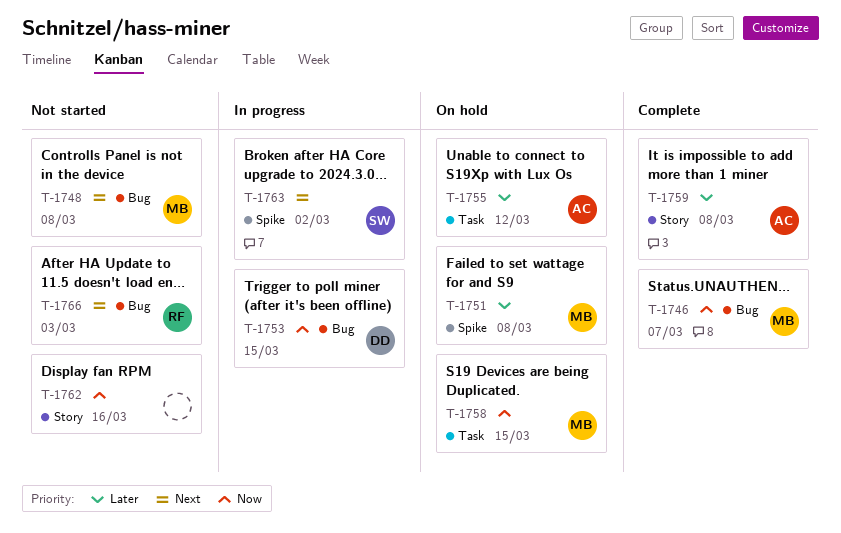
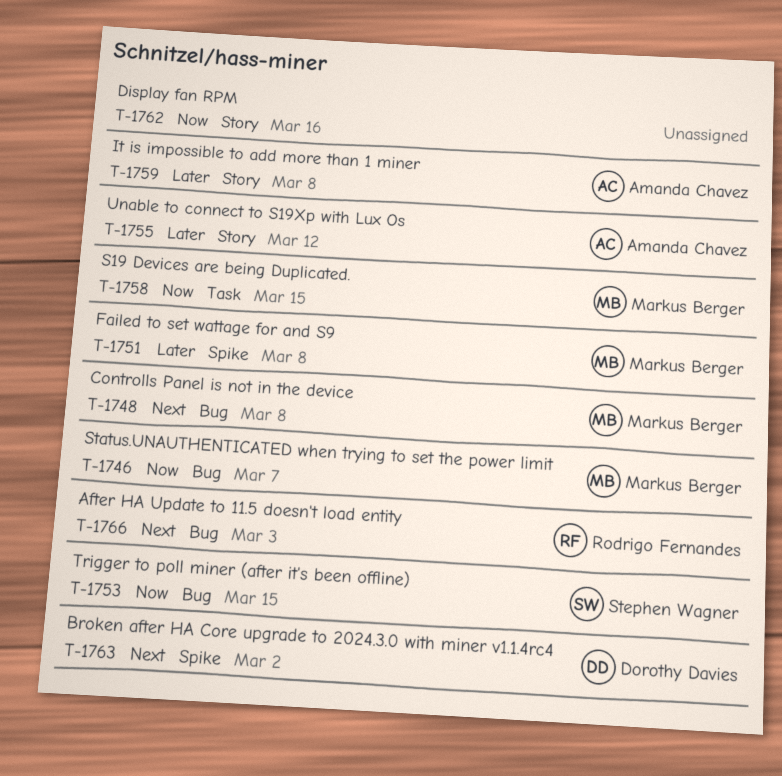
T-1753, owner: Dorothy Davies -> Stephen Wagner
T-1755, label: Task -> Story
T-1763, owner: Stephen Wagner -> Dorothy Davies

